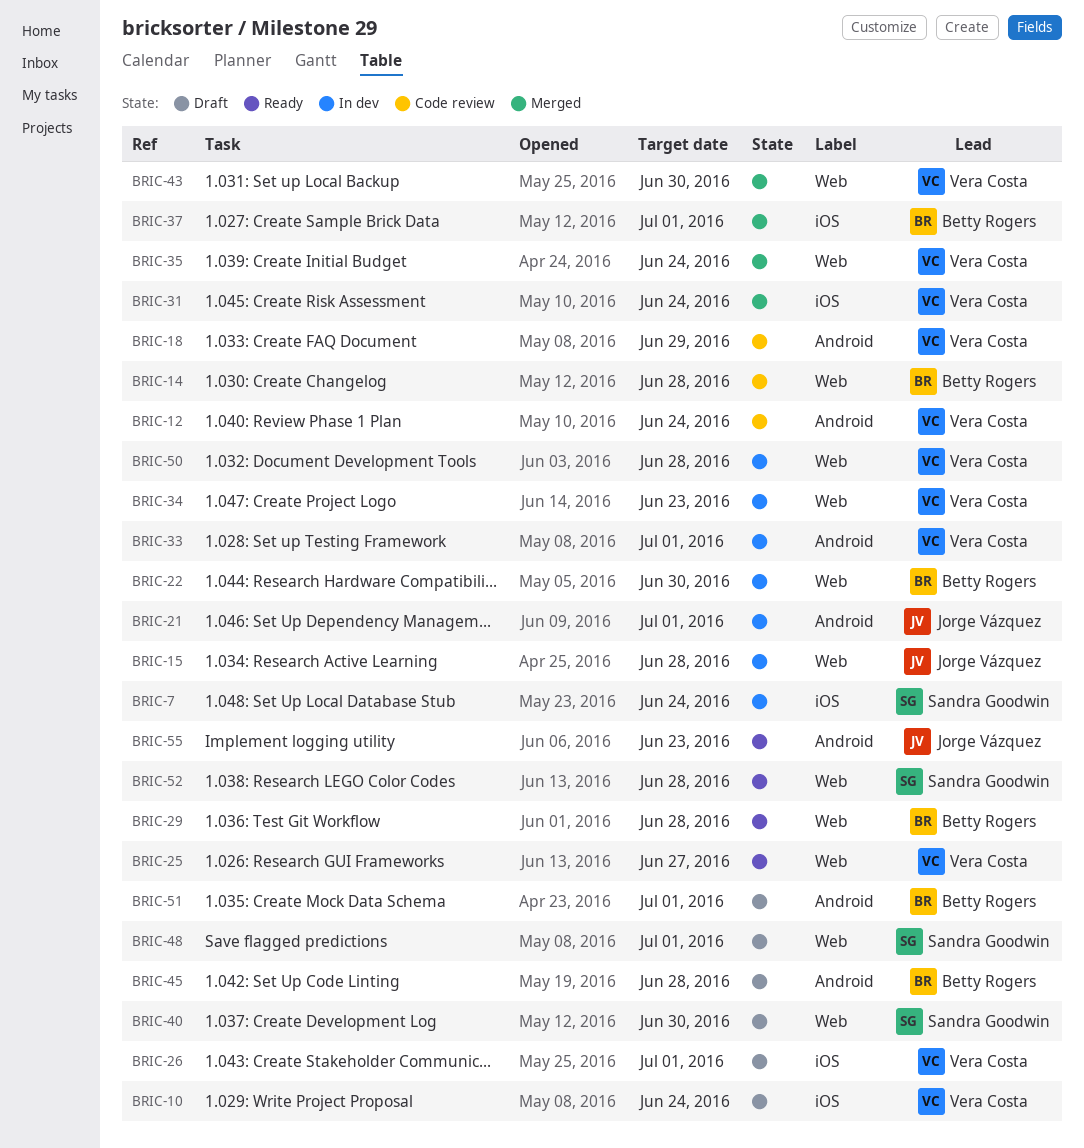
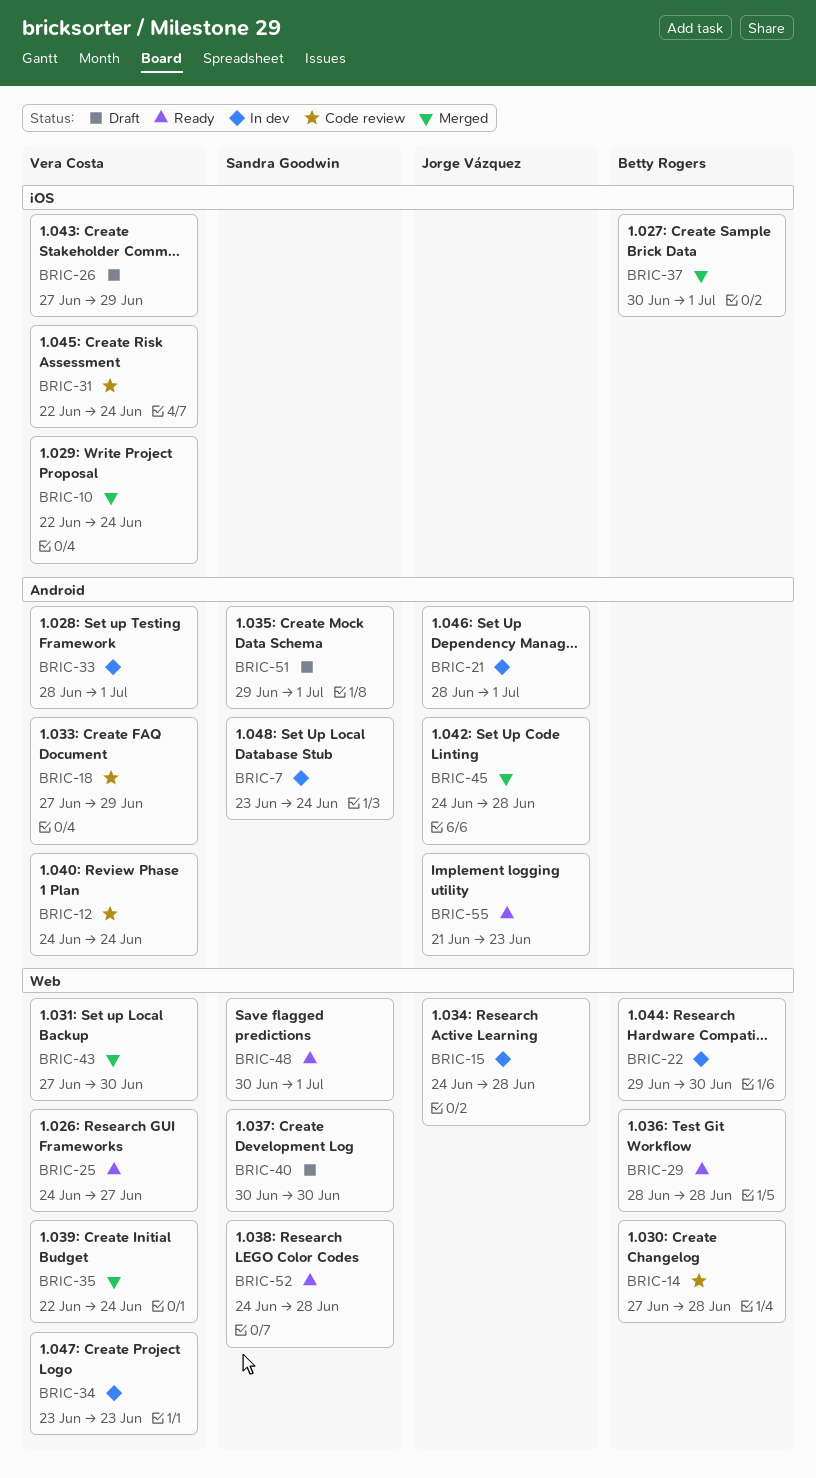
BRIC-7, label: iOS -> Android
BRIC-10, status: Draft -> Merged
BRIC-26, due: Jul 1 -> Jun 29
BRIC-31, status: Merged -> Code review
BRIC-45, status: Draft -> Merged
BRIC-45, owner: Betty Rogers -> Jorge Vázquez
BRIC-48, status: Draft -> Ready
BRIC-50: present -> none
BRIC-51, owner: Betty Rogers -> Sandra Goodwin

